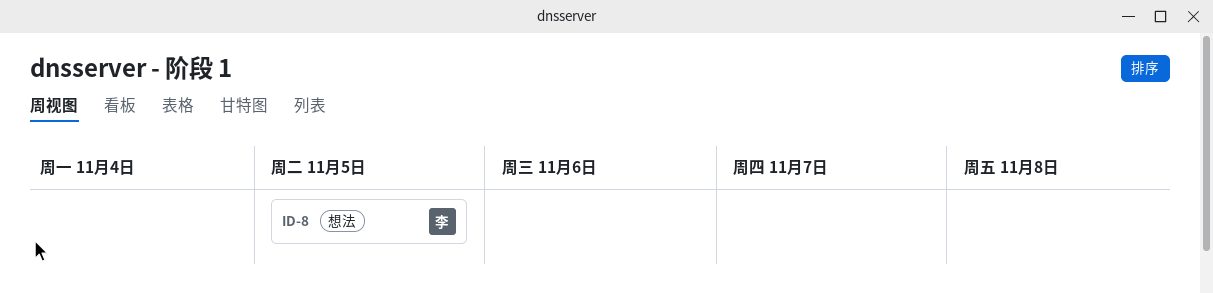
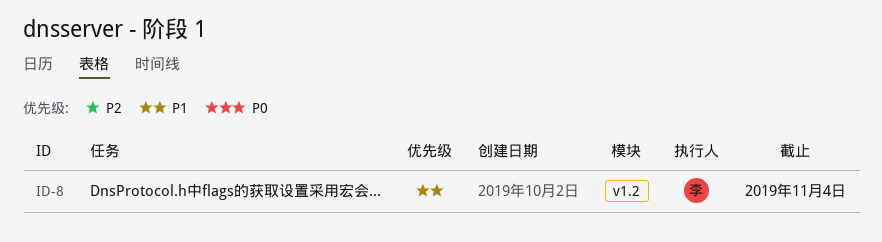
ID-8, due: Nov 5 -> Nov 4

